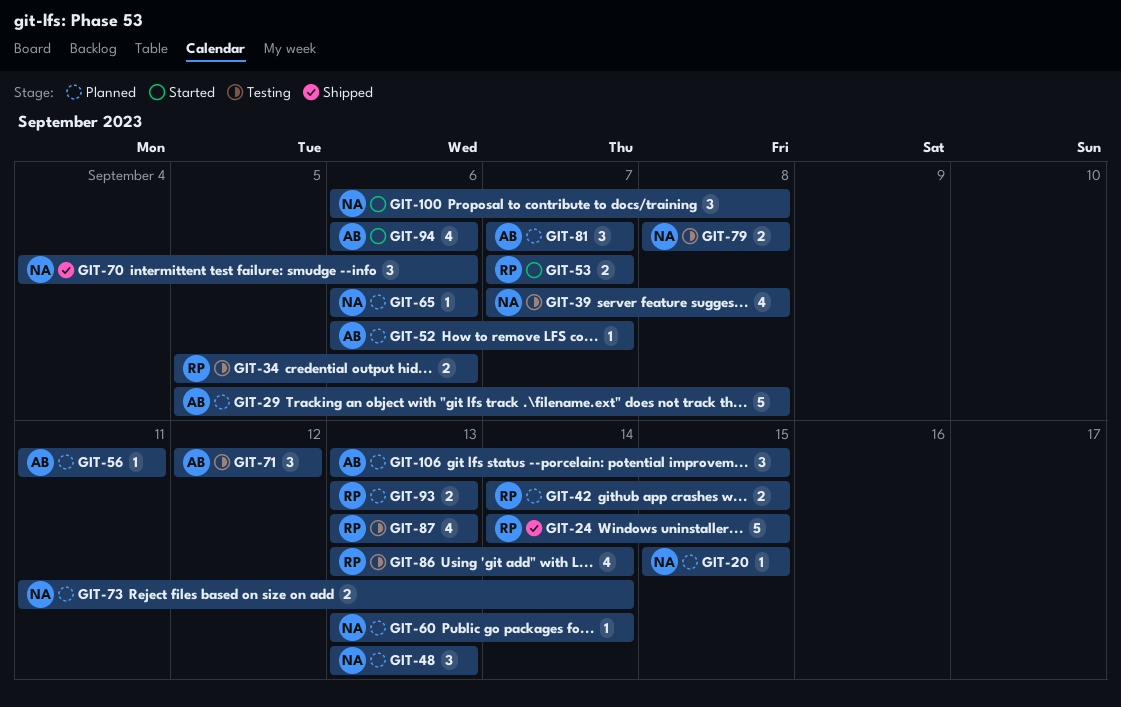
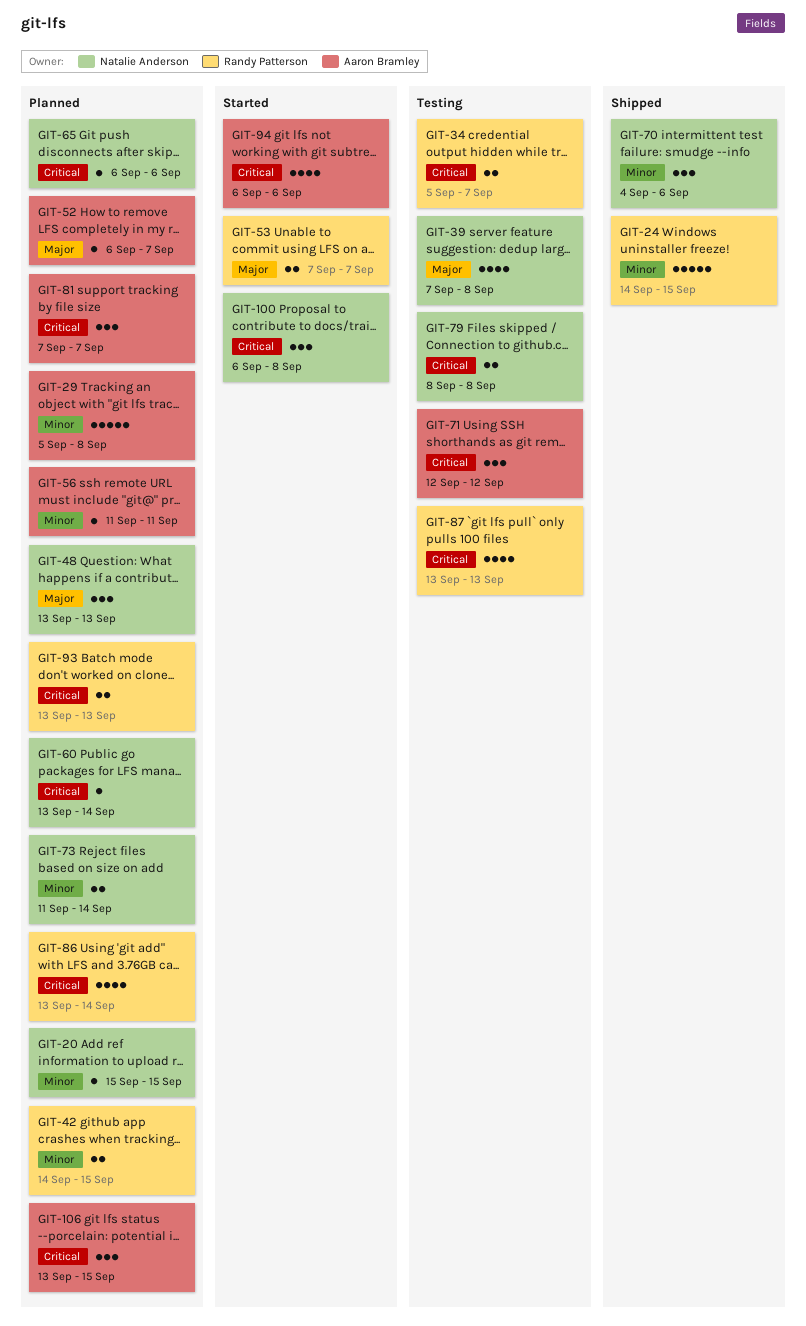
GIT-34, due: Sep 6 -> Sep 7
GIT-86, status: Testing -> Planned

